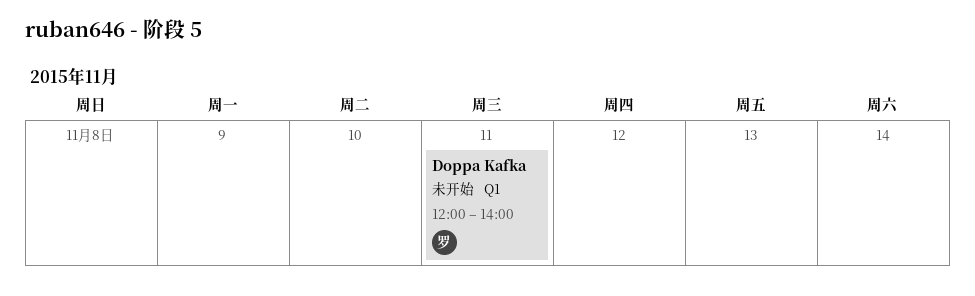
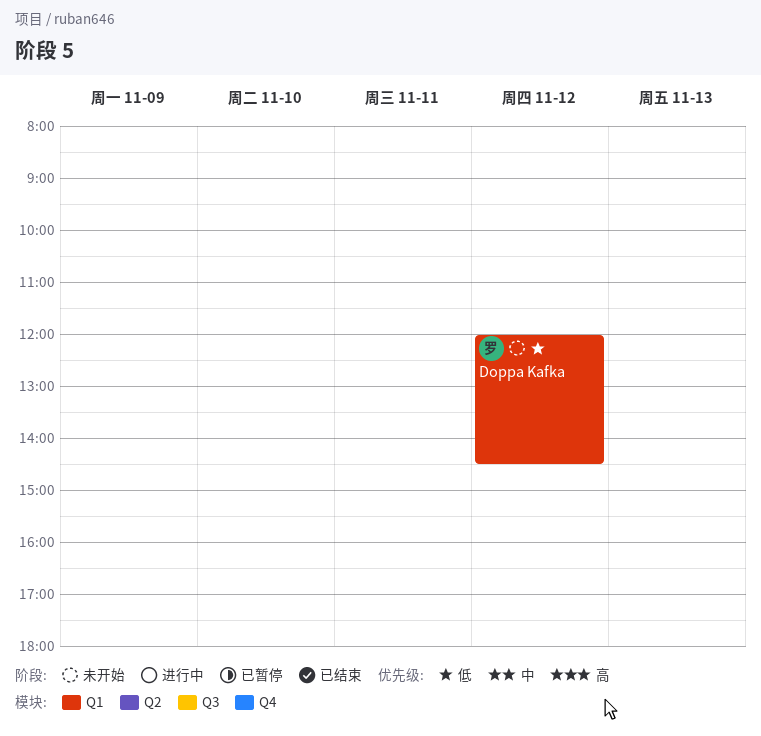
Doppa Kafka, day: Nov 11 -> Nov 12
Doppa Kafka, ends: 14:00 -> 14:30

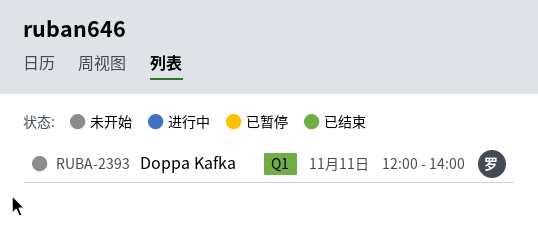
Doppa Kafka, day: Nov 12 -> Nov 11
Doppa Kafka, ends: 14:30 -> 14:00

